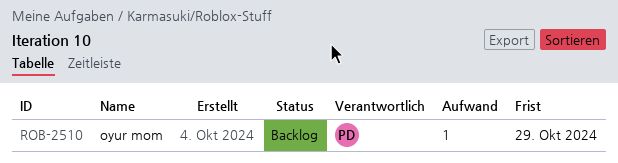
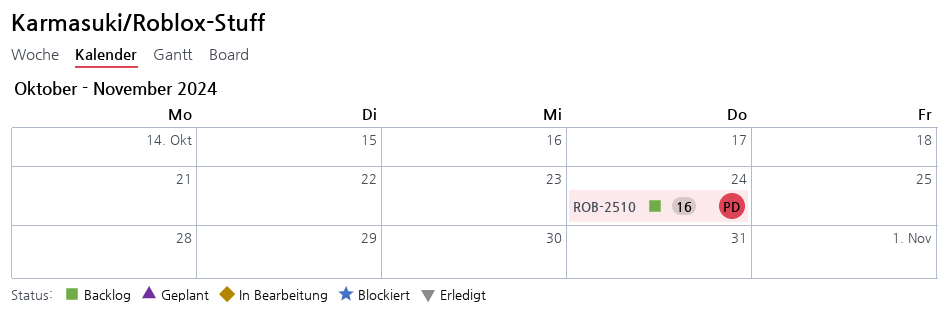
ROB-2510, estimate: 1 -> 16
ROB-2510, due: Oct 29 -> Oct 24

